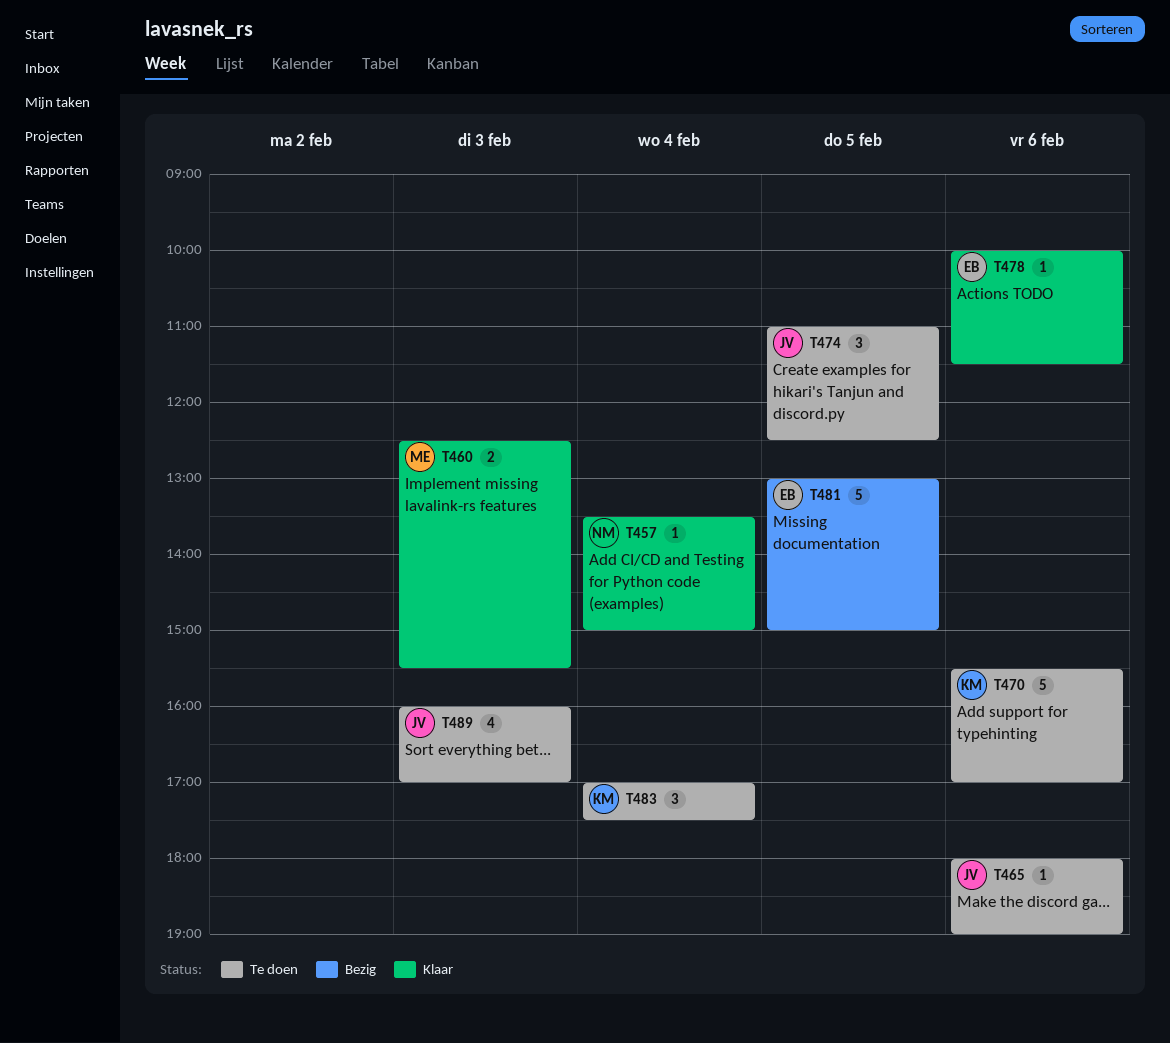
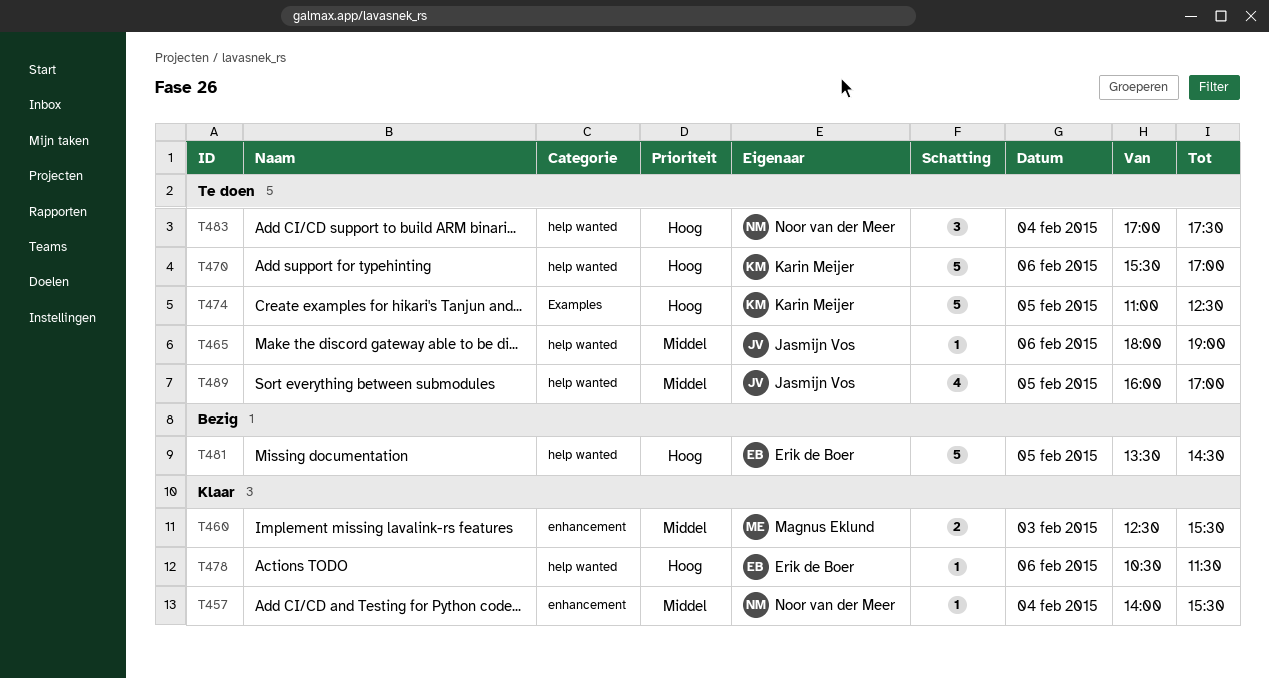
T457, begins: 13:30 -> 14:00
T457, ends: 15:00 -> 15:30
T474, owner: Jasmijn Vos -> Karin Meijer
T474, estimate: 3 -> 5
T478, begins: 10:00 -> 10:30
T481, begins: 13:00 -> 13:30
T481, ends: 15:00 -> 14:30
T483, owner: Karin Meijer -> Noor van der Meer
T489, day: Feb 3 -> Feb 5

